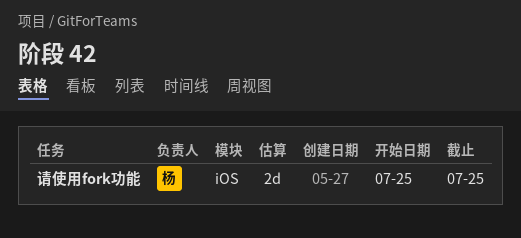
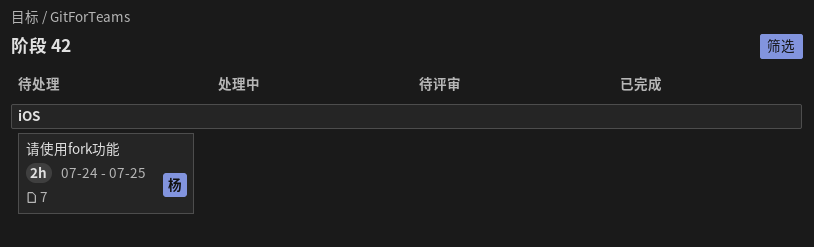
请使用fork功能, estimate: 2d -> 2h
请使用fork功能, start: Jul 25 -> Jul 24

